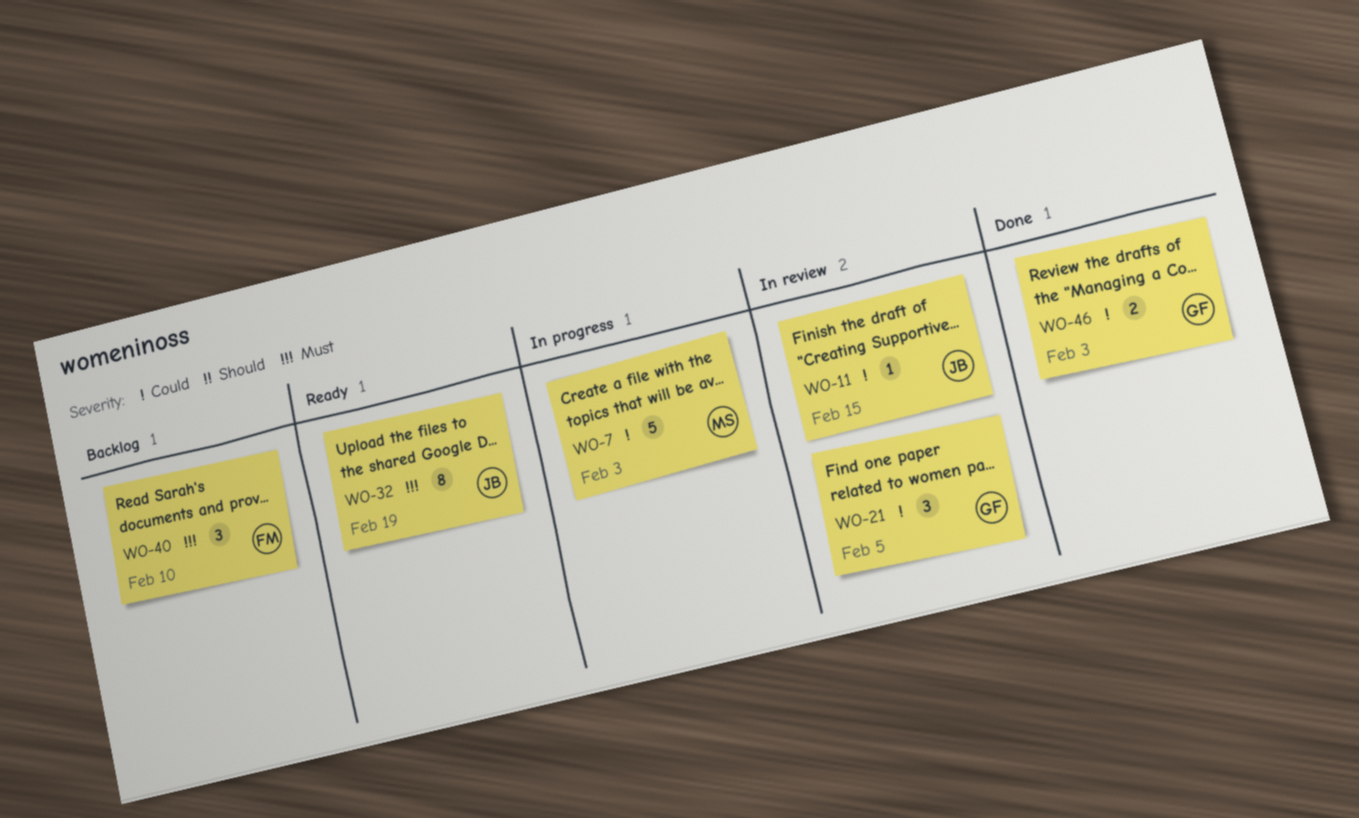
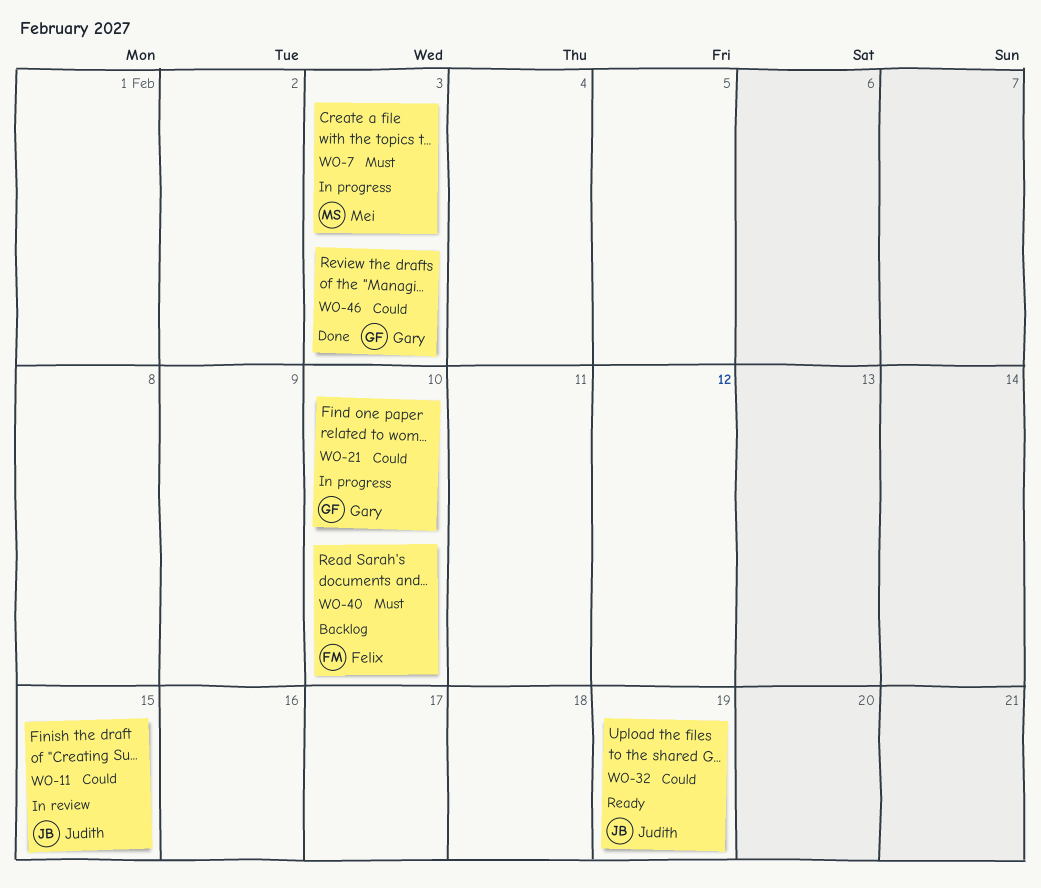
WO-7, priority: Could -> Must
WO-21, status: In review -> In progress
WO-21, due: Feb 5 -> Feb 10
WO-32, priority: Must -> Could

